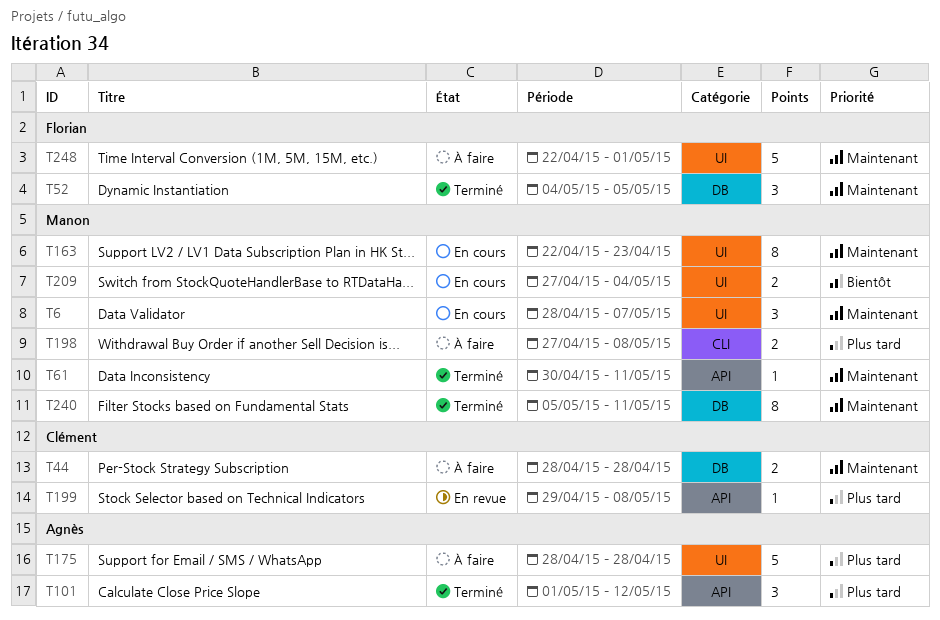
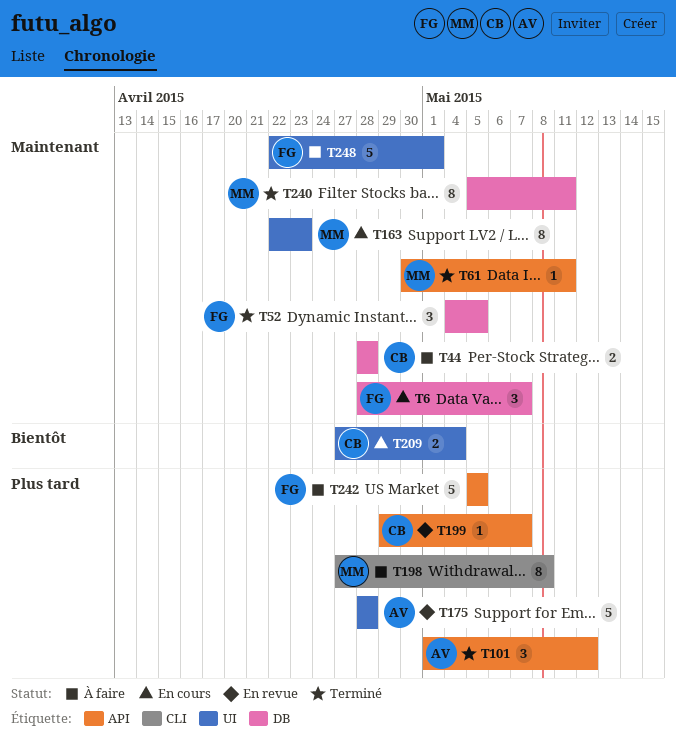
T6, owner: Manon -> Florian
T6, label: UI -> DB
T175, status: À faire -> En revue
T198, estimate: 2 -> 8
T199, due: May 8 -> May 7
T209, owner: Manon -> Clément
T242: none -> present

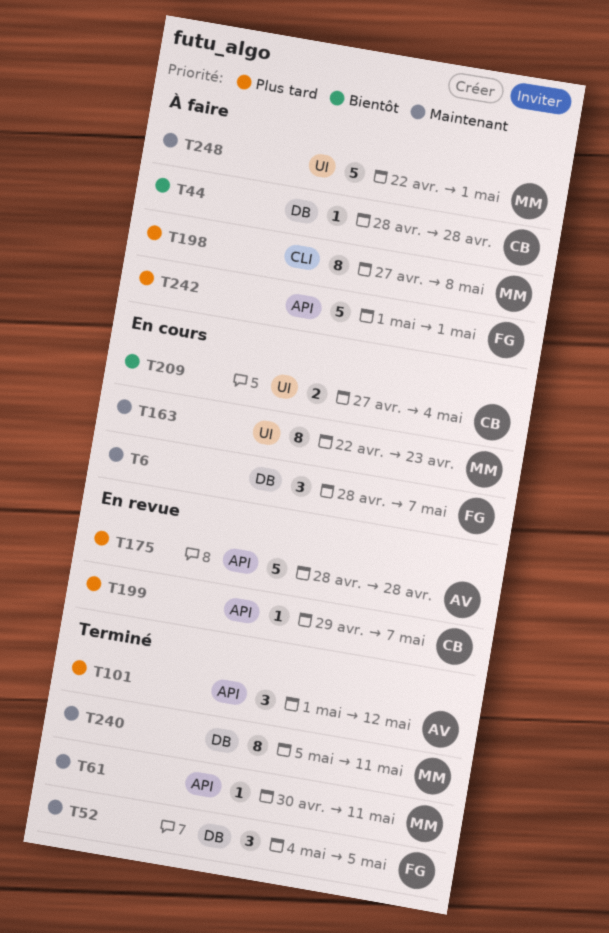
T44, priority: Maintenant -> Bientôt
T44, estimate: 2 -> 1
T175, label: UI -> API
T242, start: May 5 -> May 1
T242, due: May 5 -> May 1
T248, owner: FG -> MM

